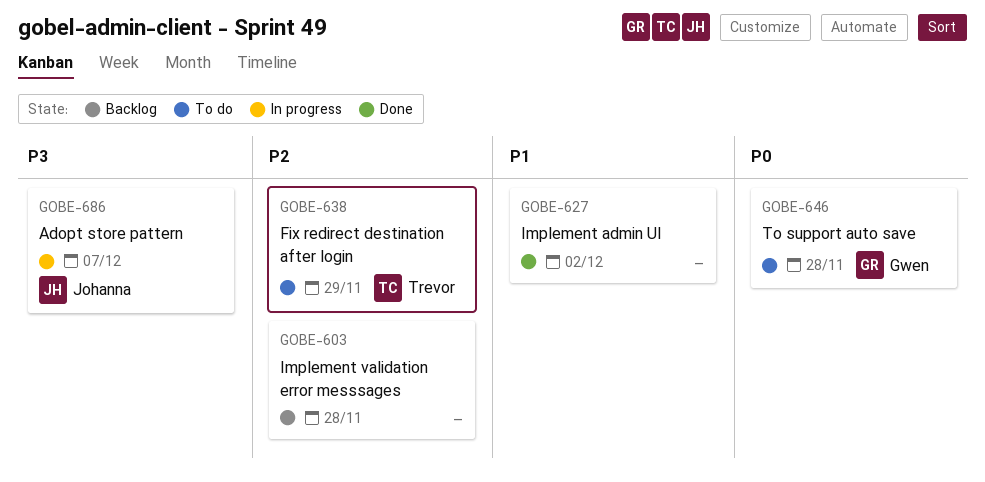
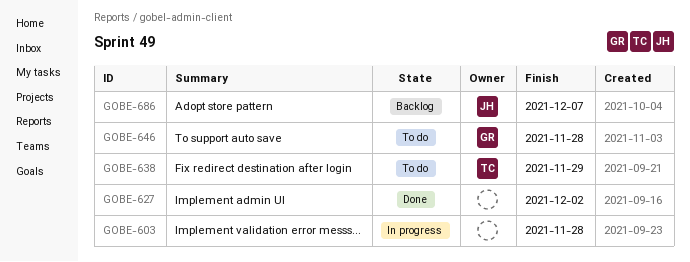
GOBE-603, status: Backlog -> In progress
GOBE-686, status: In progress -> Backlog

